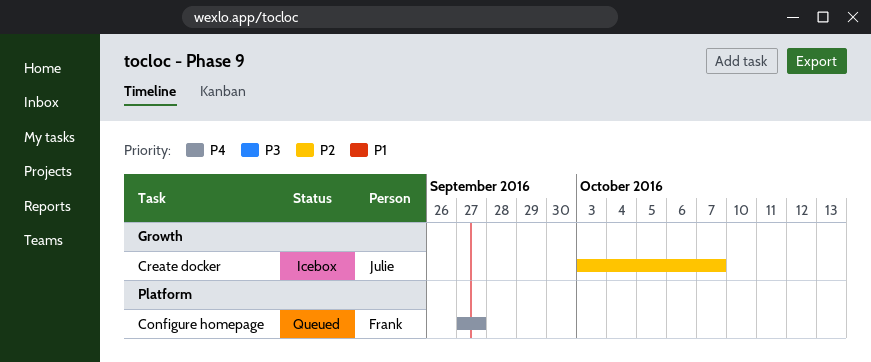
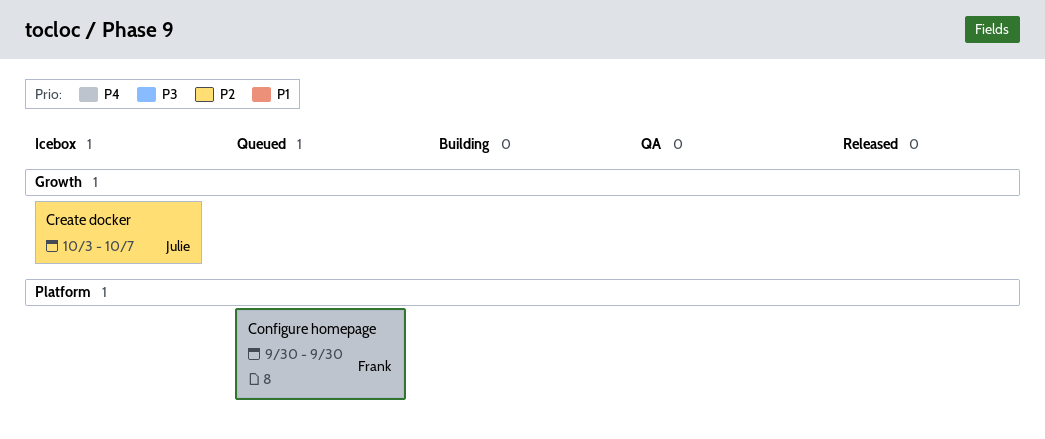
Configure homepage, start: Sep 27 -> Sep 30
Configure homepage, due: Sep 27 -> Sep 30

